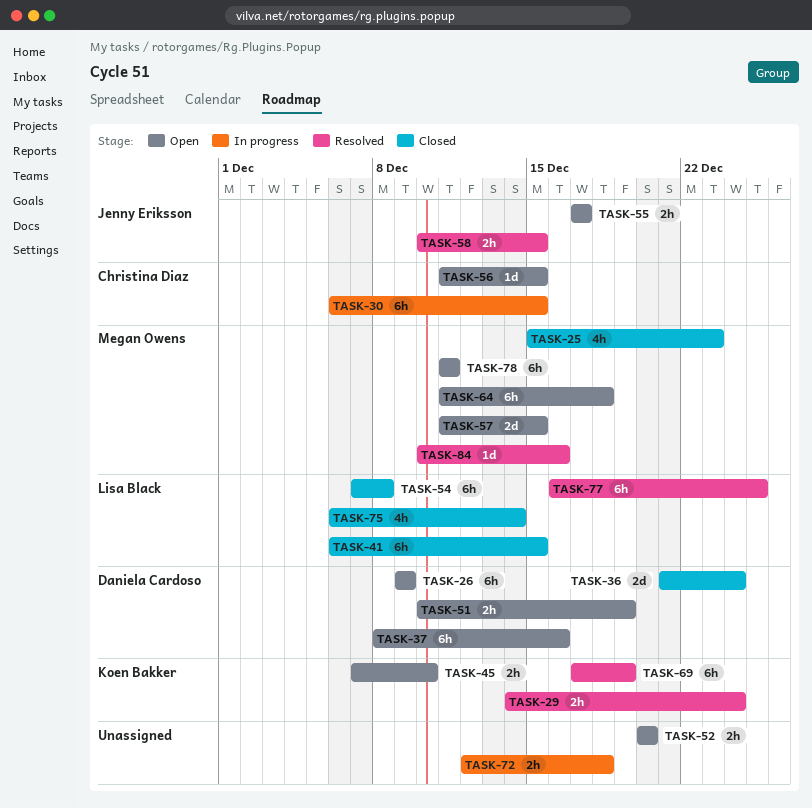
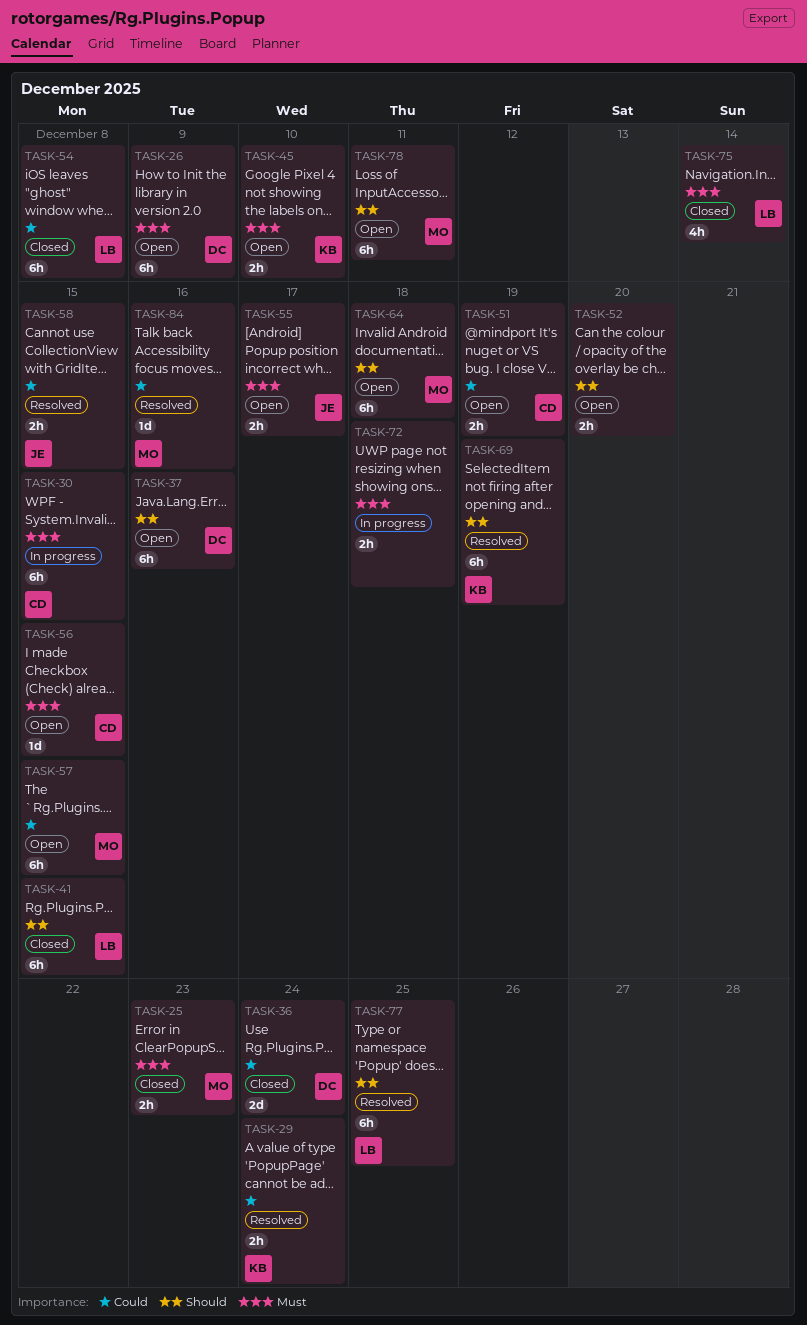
TASK-25, estimate: 4h -> 2h
TASK-51, owner: Daniela Cardoso -> Christina Diaz
TASK-57, estimate: 2d -> 6h

